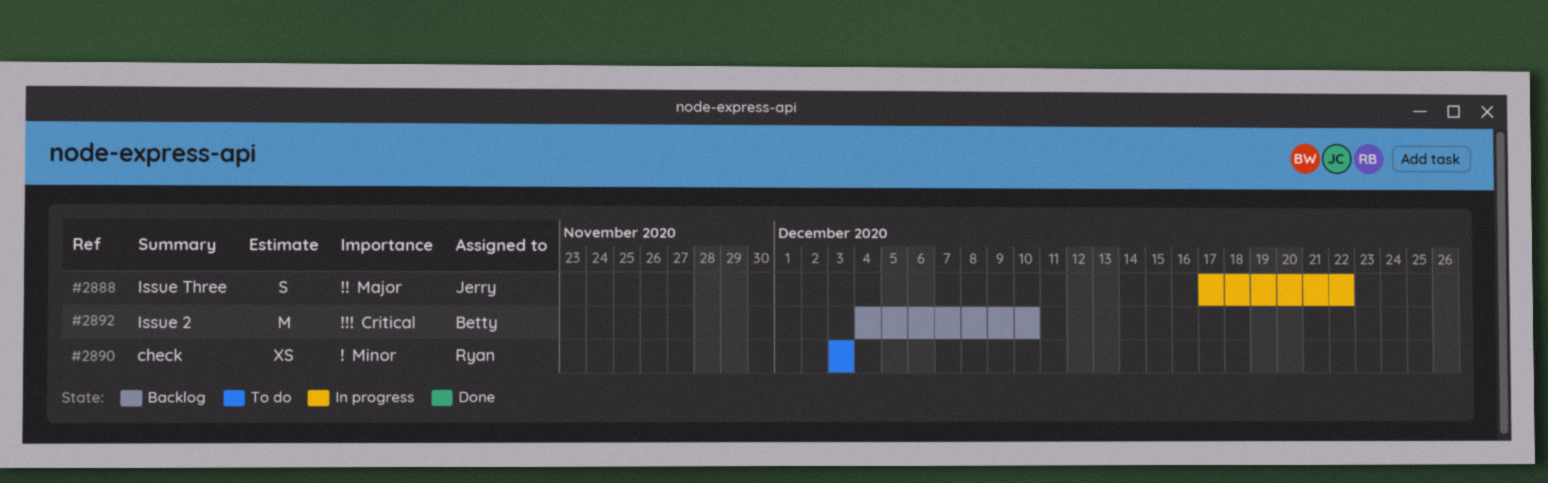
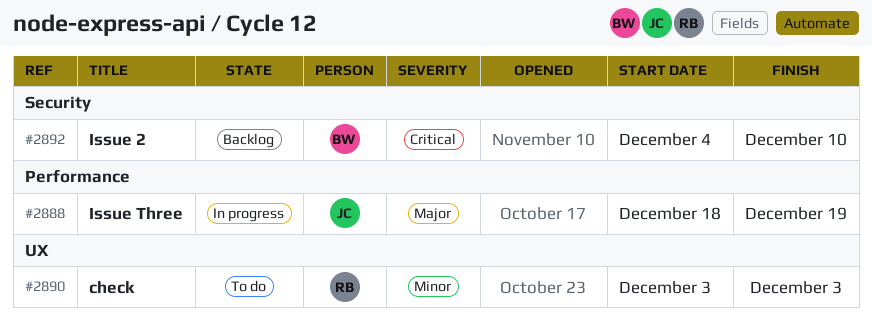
#2888, start: Dec 17 -> Dec 18
#2888, due: Dec 22 -> Dec 19

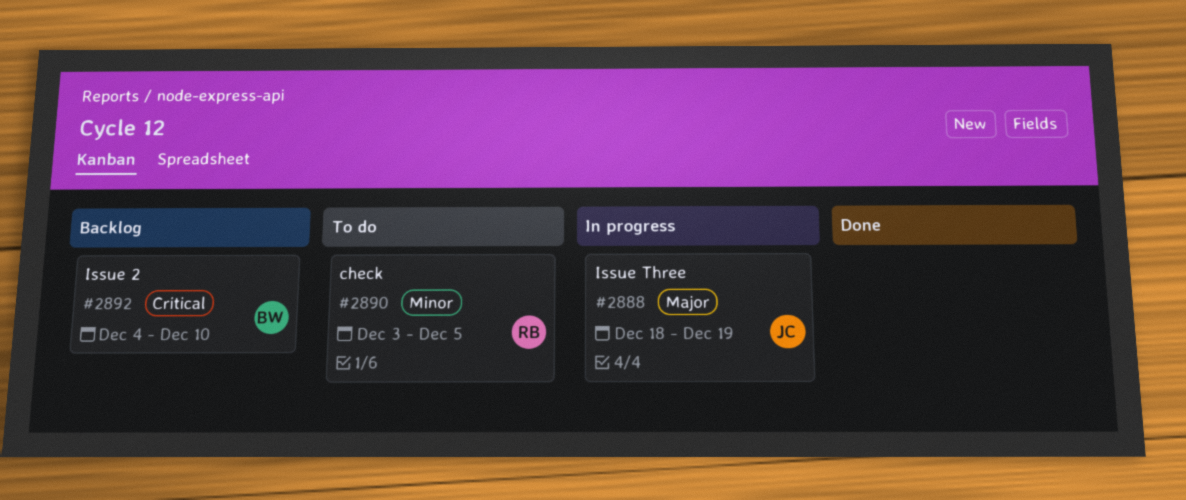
#2890, due: Dec 3 -> Dec 5

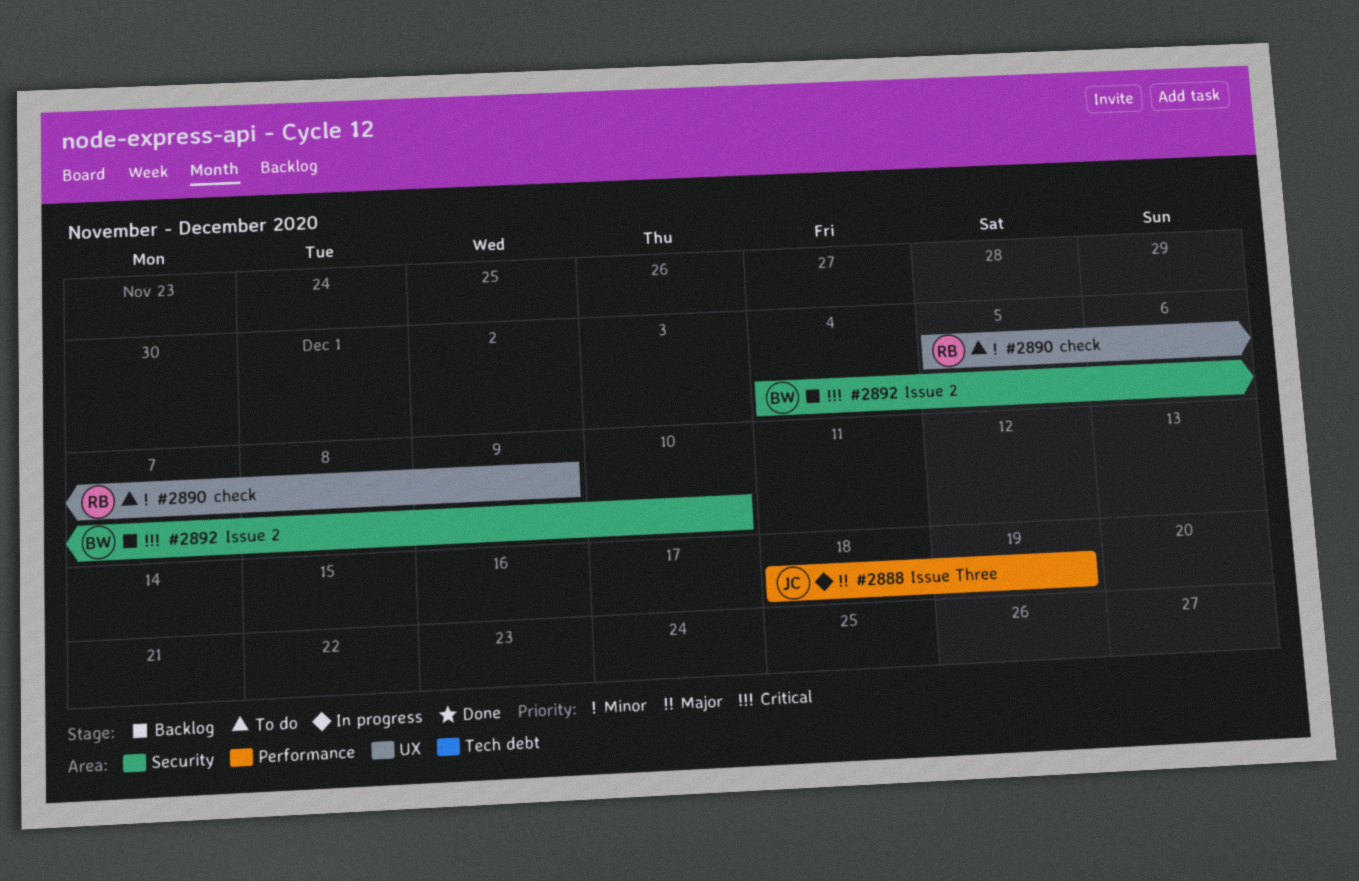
#2890, start: Dec 3 -> Dec 5
#2890, due: Dec 5 -> Dec 9

